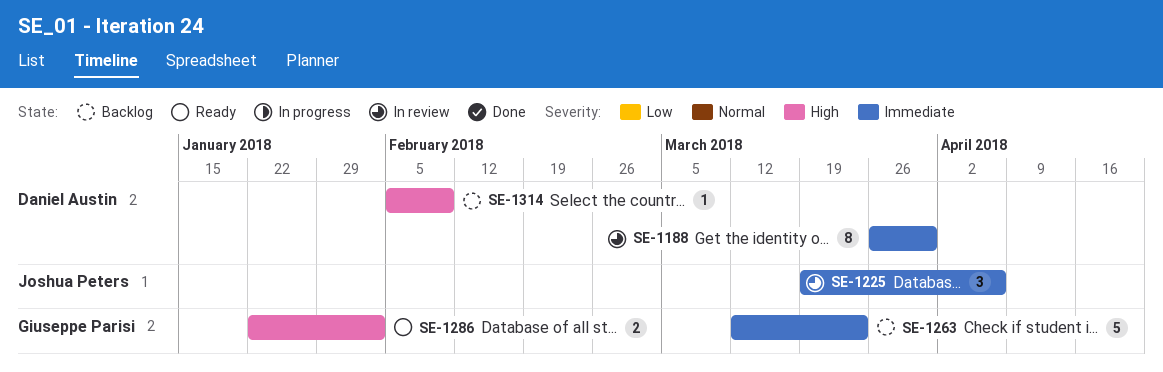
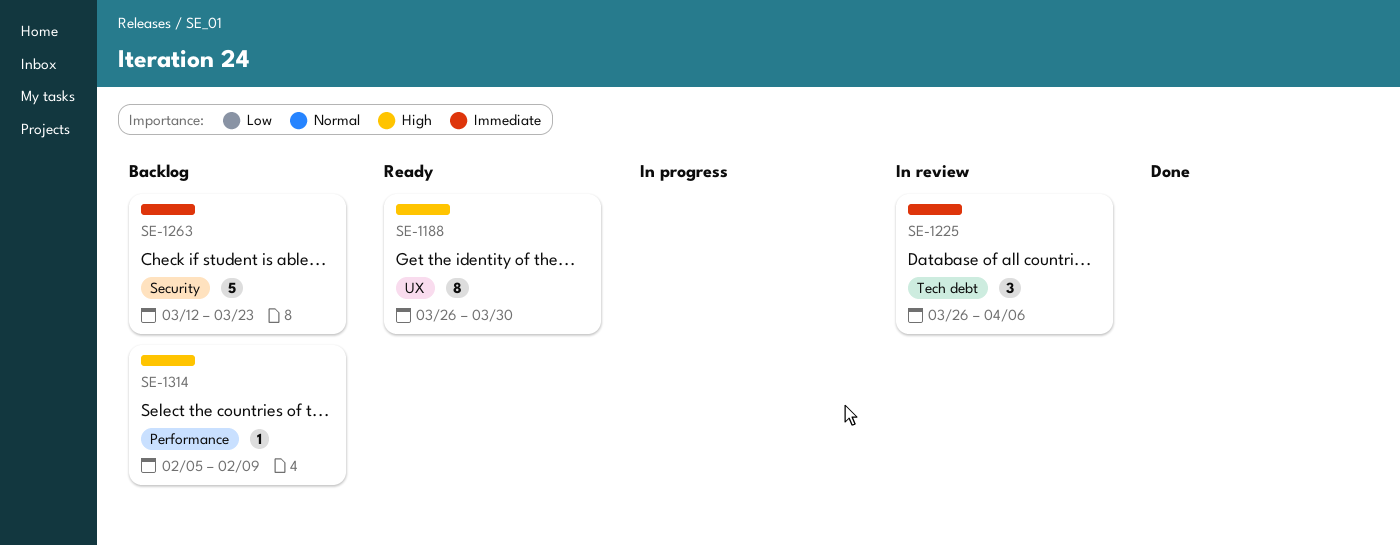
SE-1188, status: In review -> Ready
SE-1188, priority: Immediate -> High
SE-1225, start: Mar 19 -> Mar 26
SE-1286: present -> none

